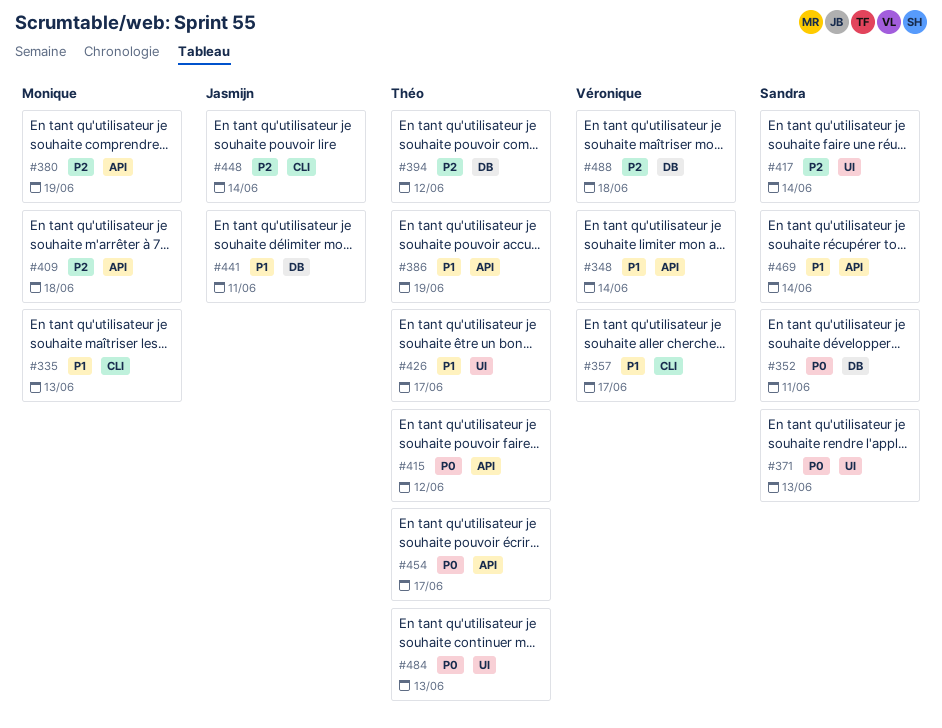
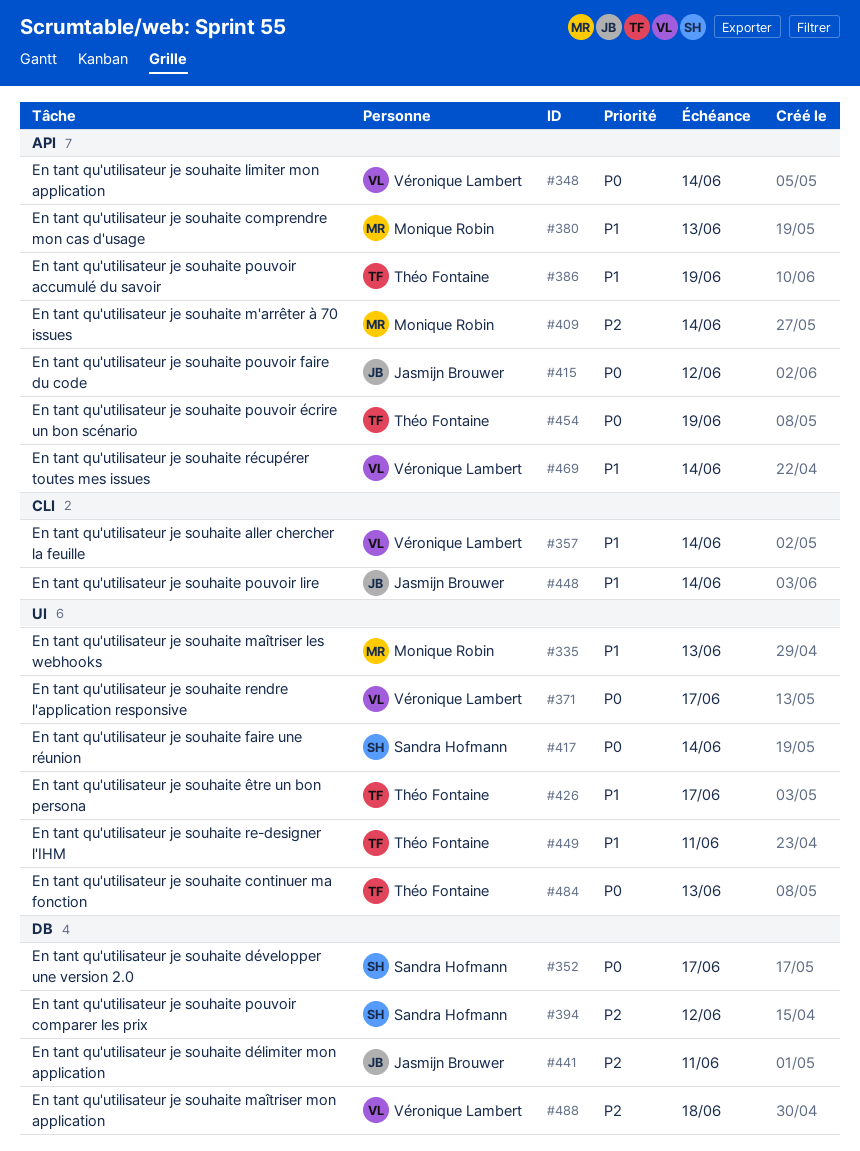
#335, label: CLI -> UI
#348, priority: P1 -> P0
#352, due: Jun 11 -> Jun 17
#357, due: Jun 17 -> Jun 14
#371, owner: Sandra Hofmann -> Véronique Lambert
#371, due: Jun 13 -> Jun 17
#380, priority: P2 -> P1
#380, due: Jun 19 -> Jun 13
#394, owner: Théo Fontaine -> Sandra Hofmann
#409, due: Jun 18 -> Jun 14
#415, owner: Théo Fontaine -> Jasmijn Brouwer
#417, priority: P2 -> P0
#441, priority: P1 -> P2
#448, priority: P2 -> P1
#449: none -> present
#454, due: Jun 17 -> Jun 19
#469, owner: Sandra Hofmann -> Véronique Lambert

